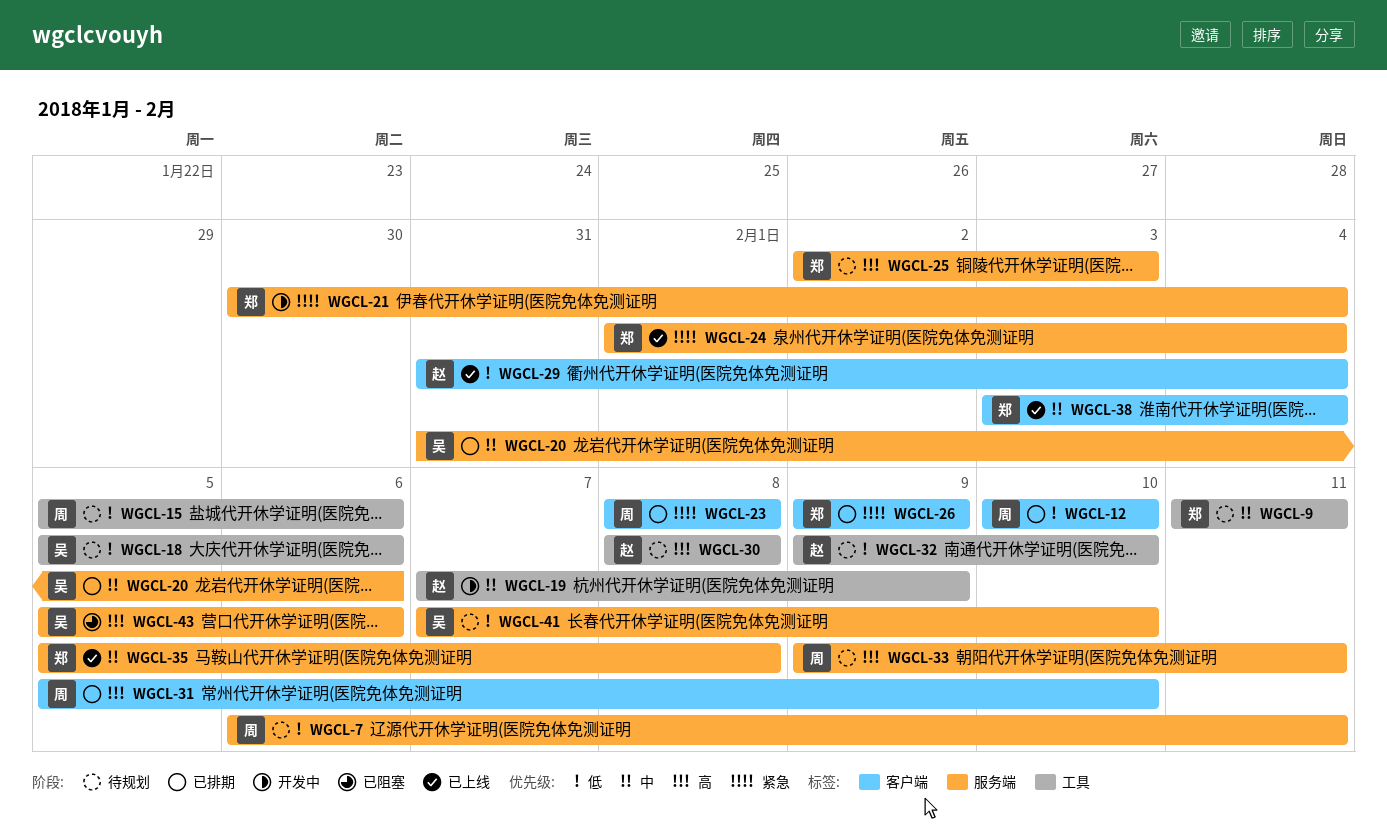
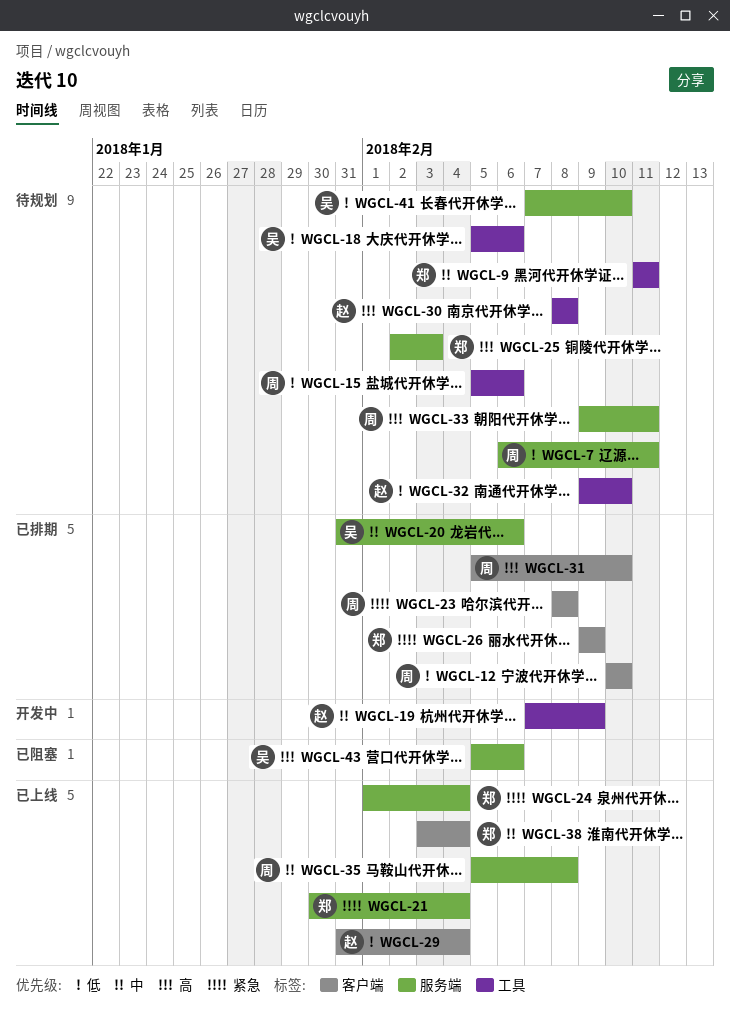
WGCL-21, status: 开发中 -> 已上线
WGCL-35, owner: 郑 -> 周

